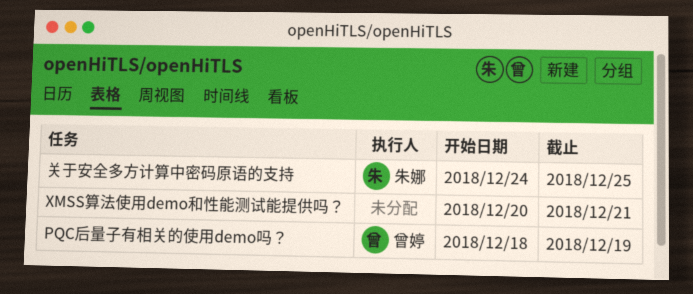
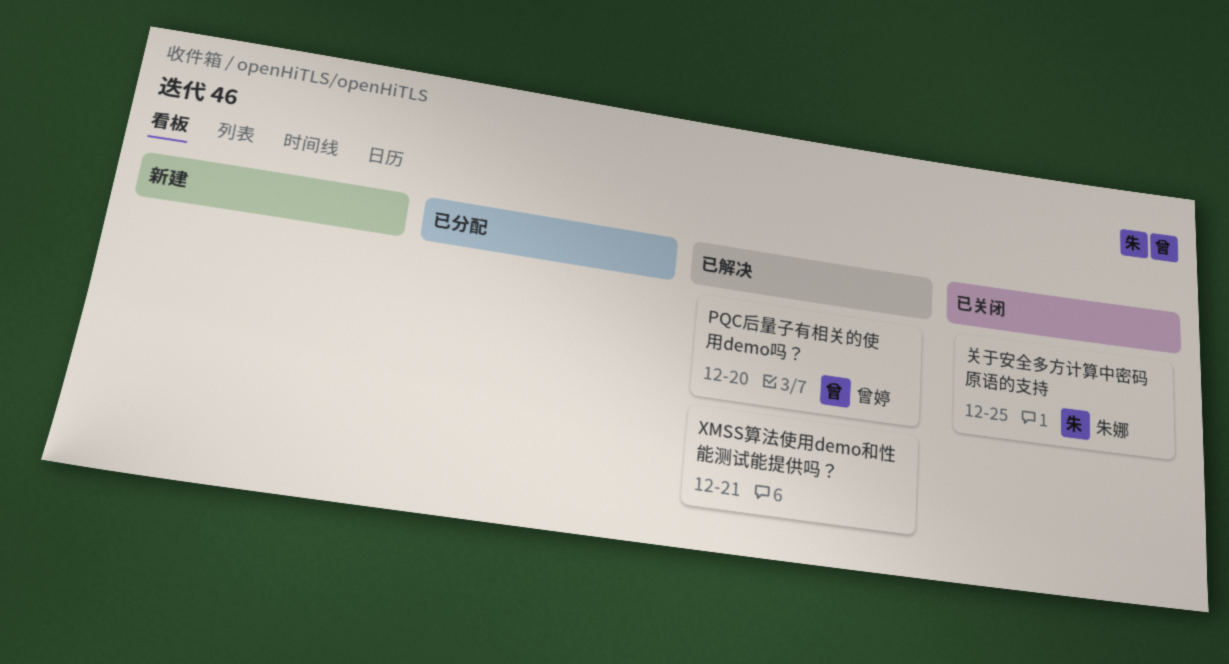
PQC后量子有相关的使用demo吗？, due: Dec 19 -> Dec 20

